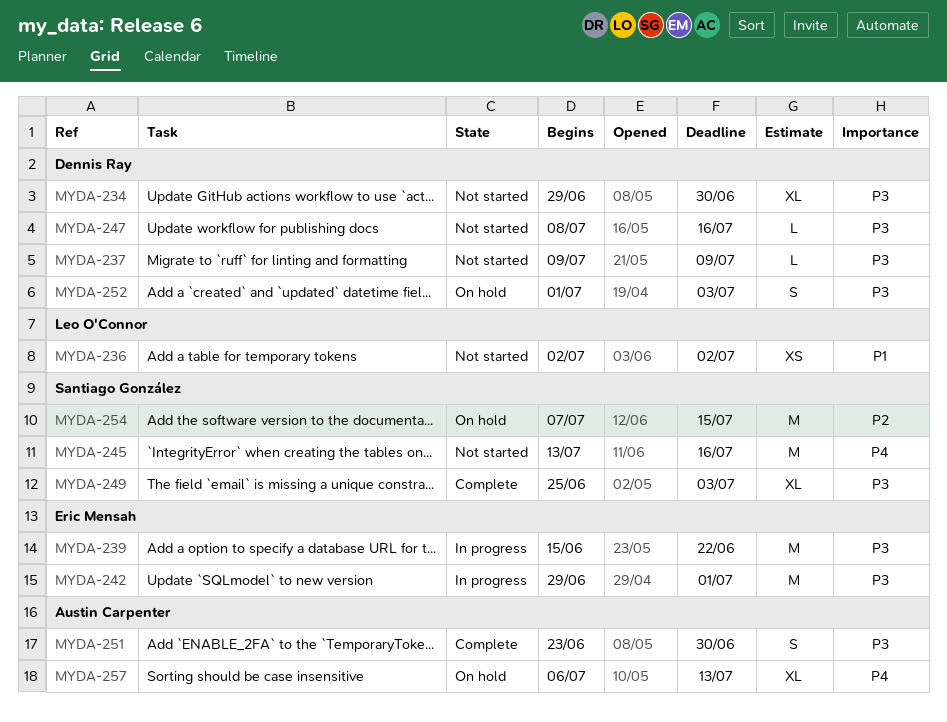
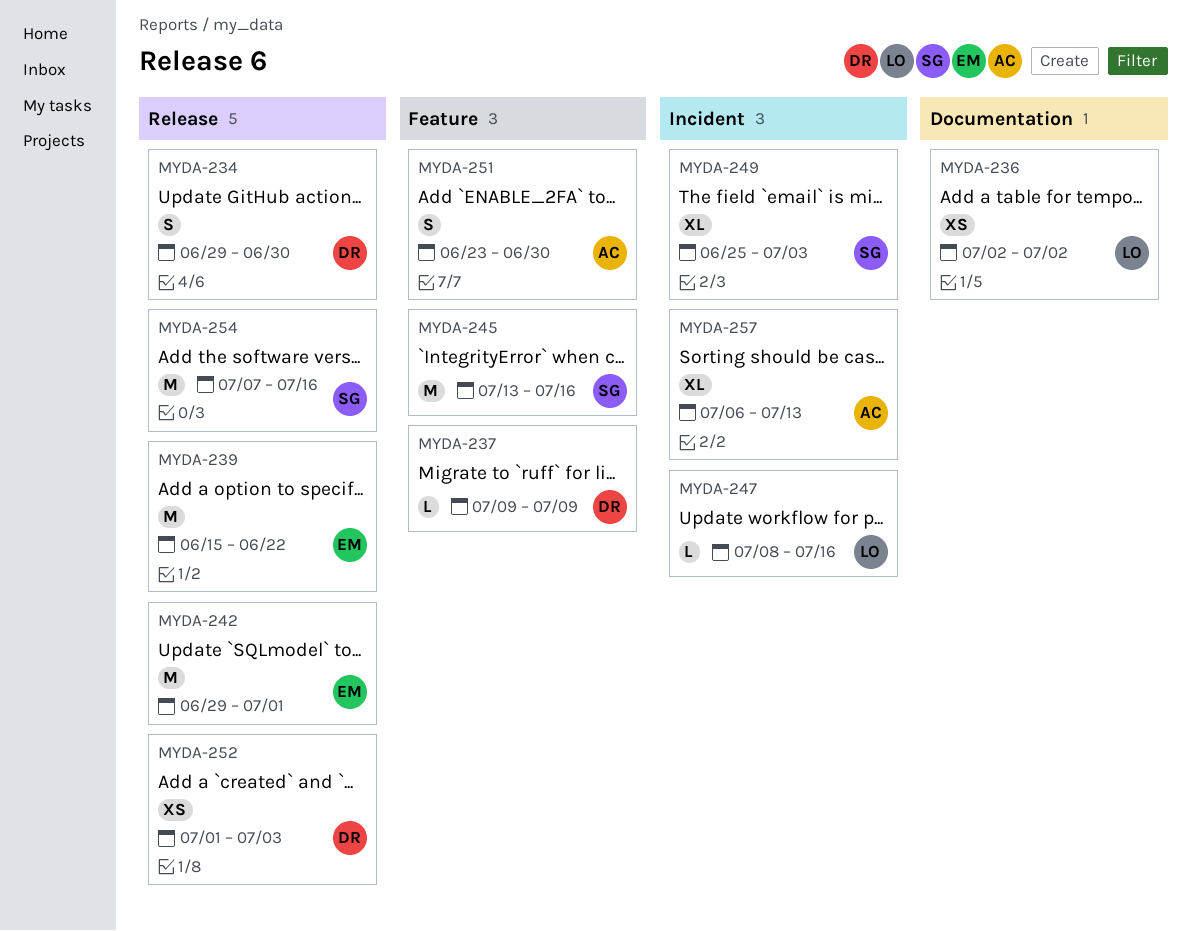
MYDA-234, estimate: XL -> S
MYDA-247, owner: Dennis Ray -> Leo O'Connor
MYDA-252, estimate: S -> XS
MYDA-254, due: Jul 15 -> Jul 16

